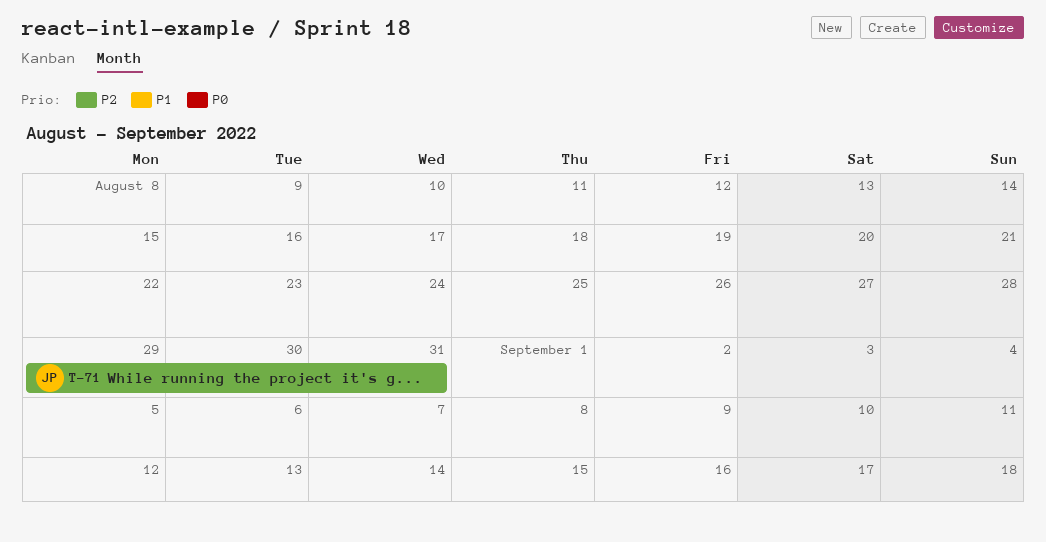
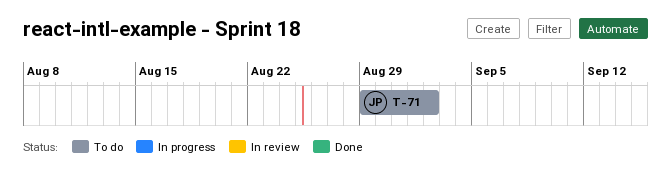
T-71, due: Aug 31 -> Sep 2

